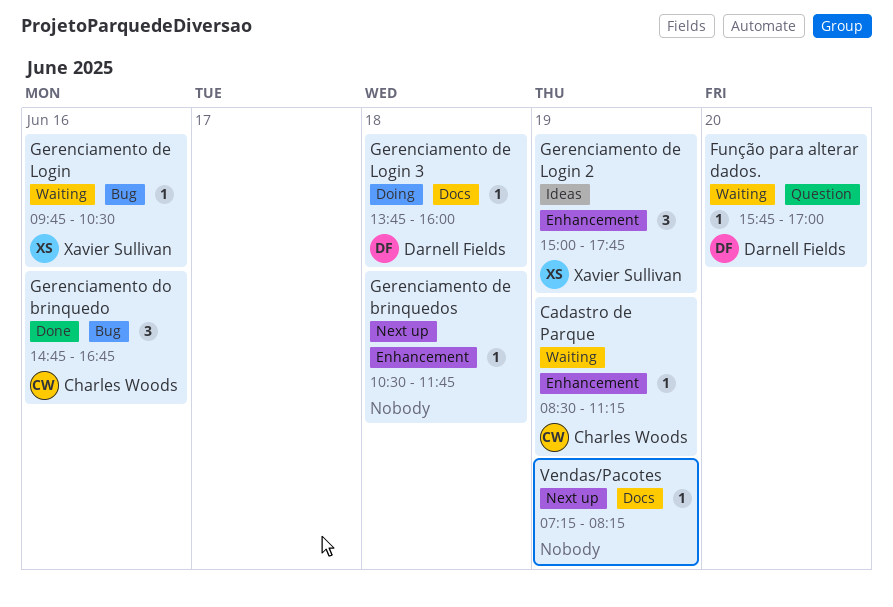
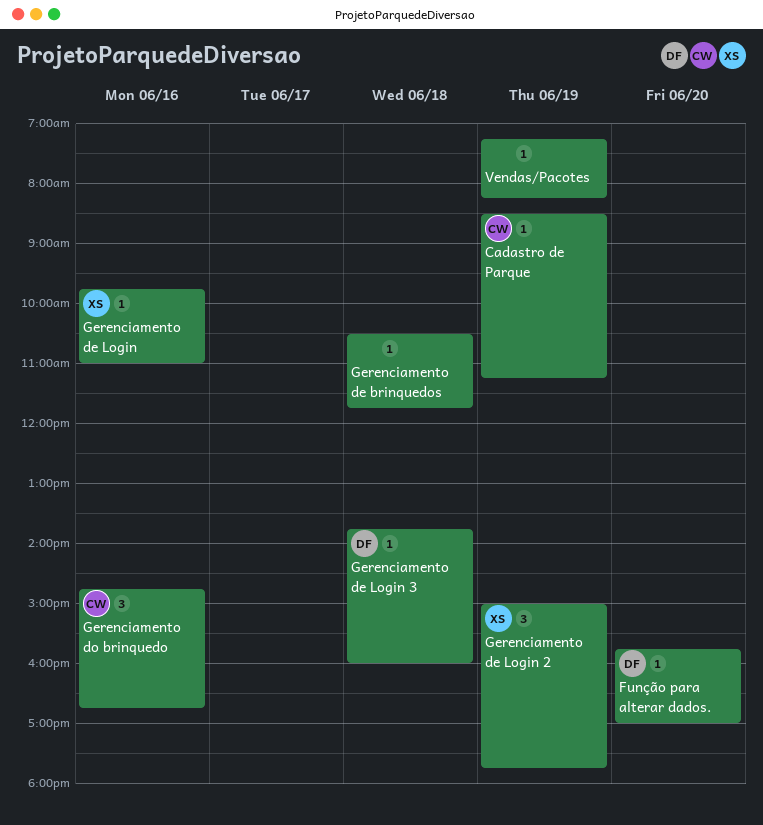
Gerenciamento de Login, ends: 10:30 -> 11:00

